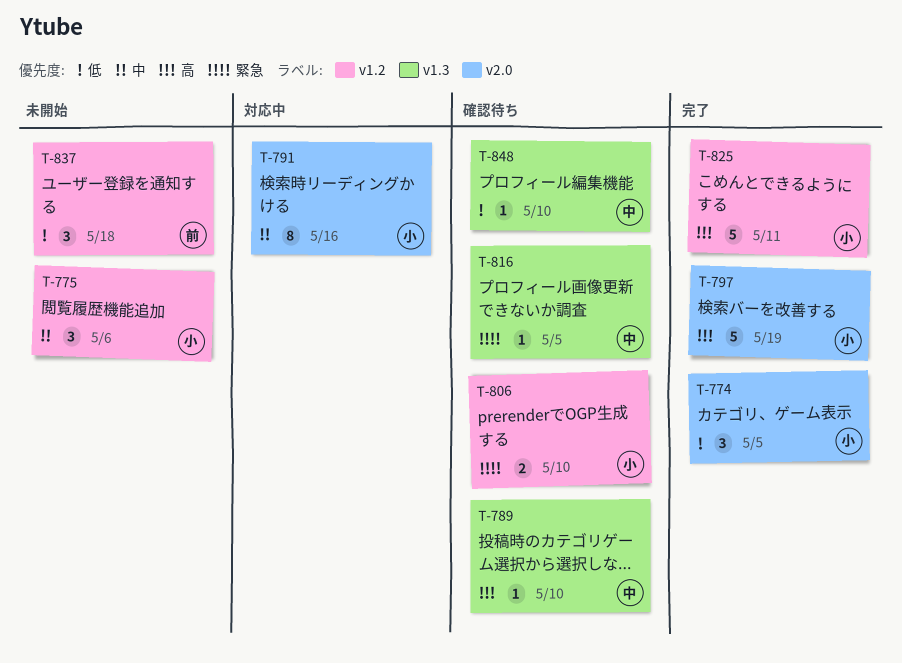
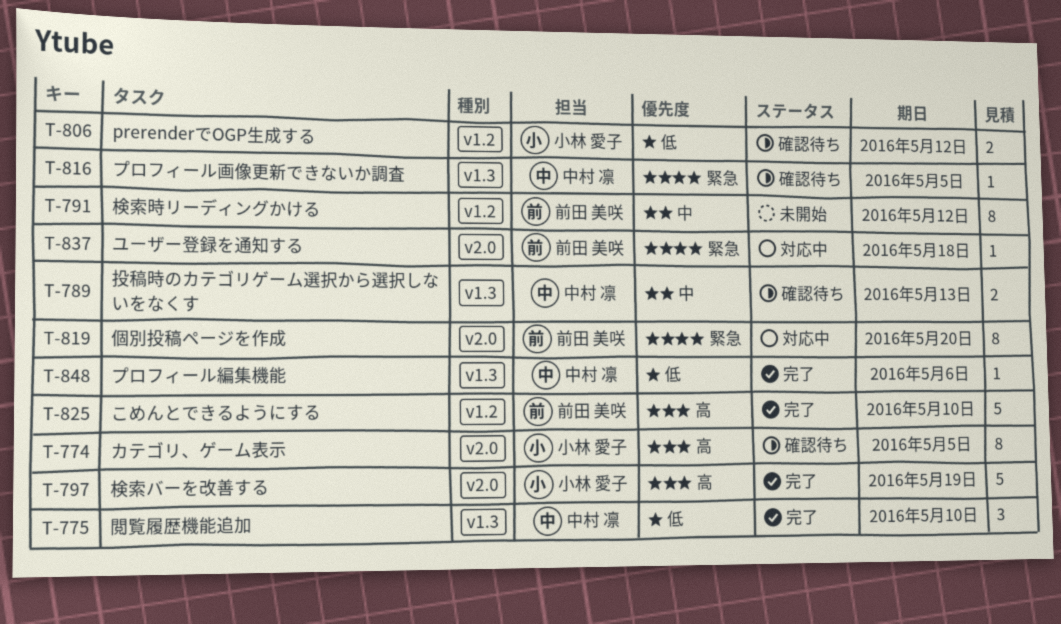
T-774, status: 完了 -> 確認待ち
T-774, priority: 低 -> 高
T-774, estimate: 3 -> 8
T-775, status: 未開始 -> 完了
T-775, owner: 小林 愛子 -> 中村 凛
T-775, priority: 中 -> 低
T-775, label: v1.2 -> v1.3
T-775, due: May 6 -> May 10
T-789, priority: 高 -> 中
T-789, estimate: 1 -> 2
T-789, due: May 10 -> May 13
T-791, status: 対応中 -> 未開始
T-791, owner: 小林 愛子 -> 前田 美咲
T-791, label: v2.0 -> v1.2
T-791, due: May 16 -> May 12
T-806, priority: 緊急 -> 低
T-806, due: May 10 -> May 12
T-819: none -> present
T-825, owner: 小林 愛子 -> 前田 美咲
T-825, due: May 11 -> May 10
T-837, status: 未開始 -> 対応中
T-837, priority: 低 -> 緊急
T-837, label: v1.2 -> v2.0
T-837, estimate: 3 -> 1
T-848, status: 確認待ち -> 完了
T-848, due: May 10 -> May 6

